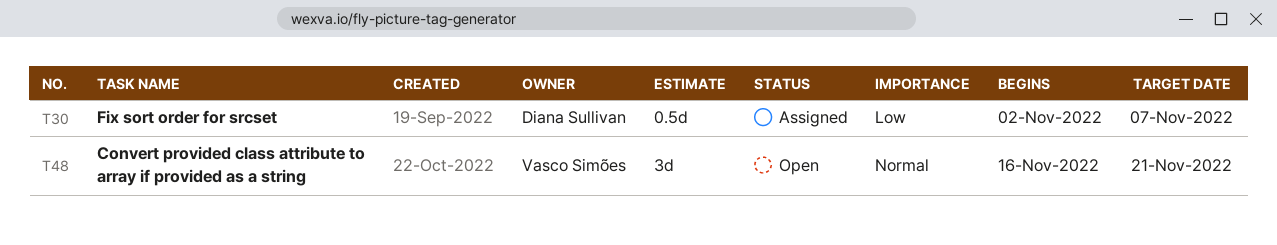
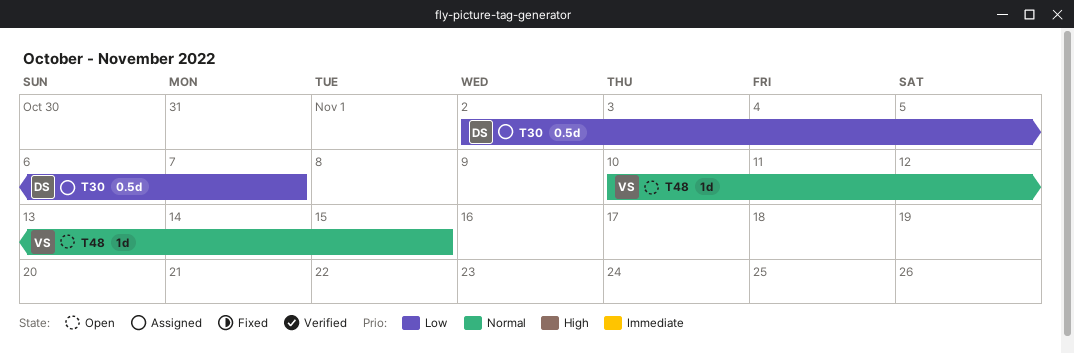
T48, estimate: 3d -> 1d
T48, start: Nov 16 -> Nov 10
T48, due: Nov 21 -> Nov 15

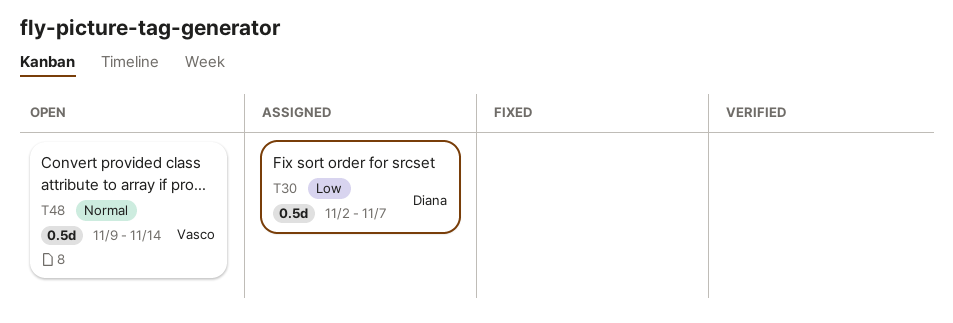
T48, estimate: 1d -> 0.5d
T48, start: Nov 10 -> Nov 9
T48, due: Nov 15 -> Nov 14

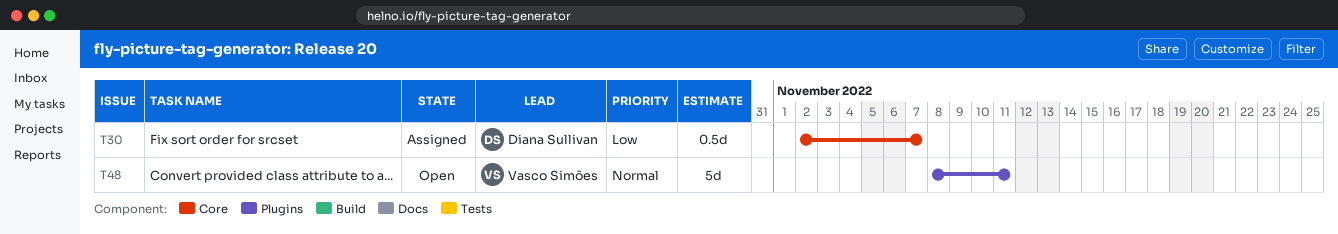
T48, estimate: 0.5d -> 5d
T48, start: Nov 9 -> Nov 8
T48, due: Nov 14 -> Nov 11

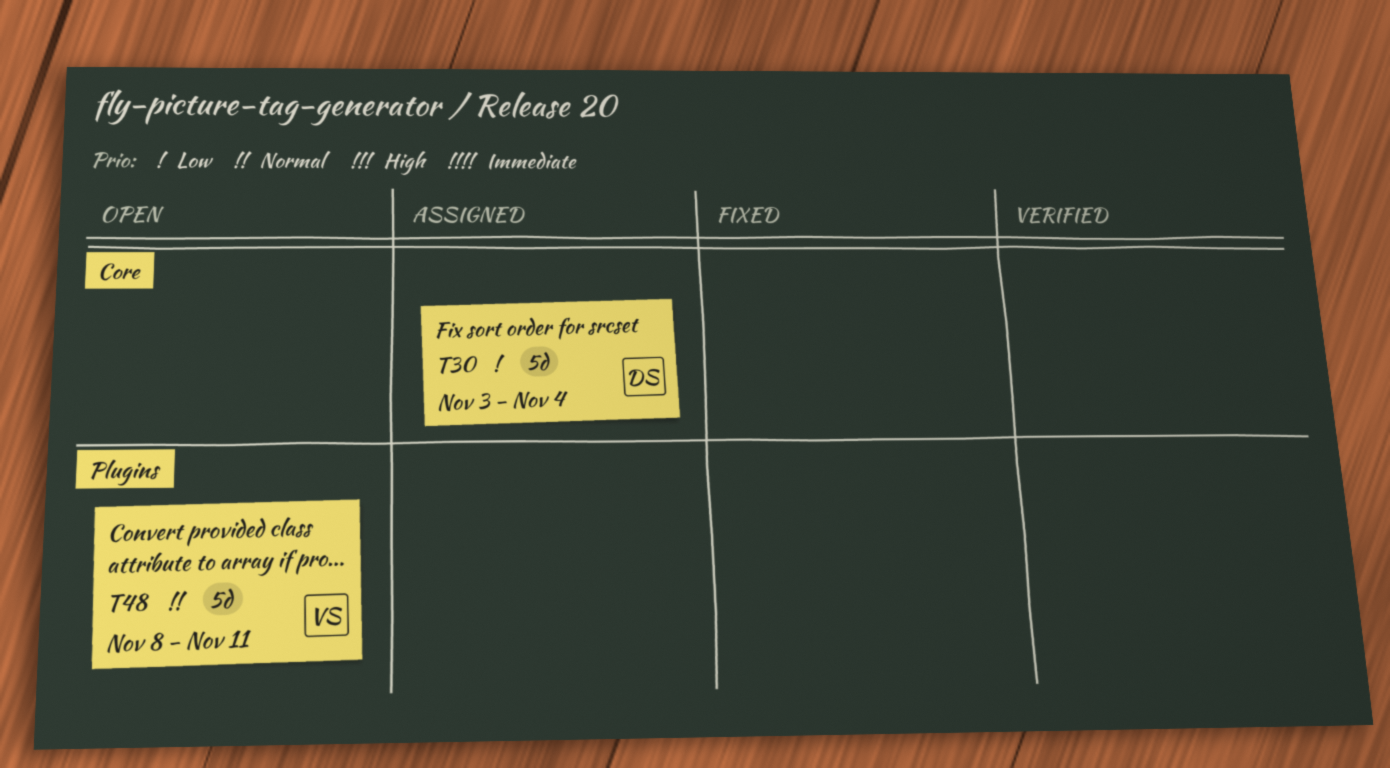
T30, estimate: 0.5d -> 5d
T30, start: Nov 2 -> Nov 3
T30, due: Nov 7 -> Nov 4

